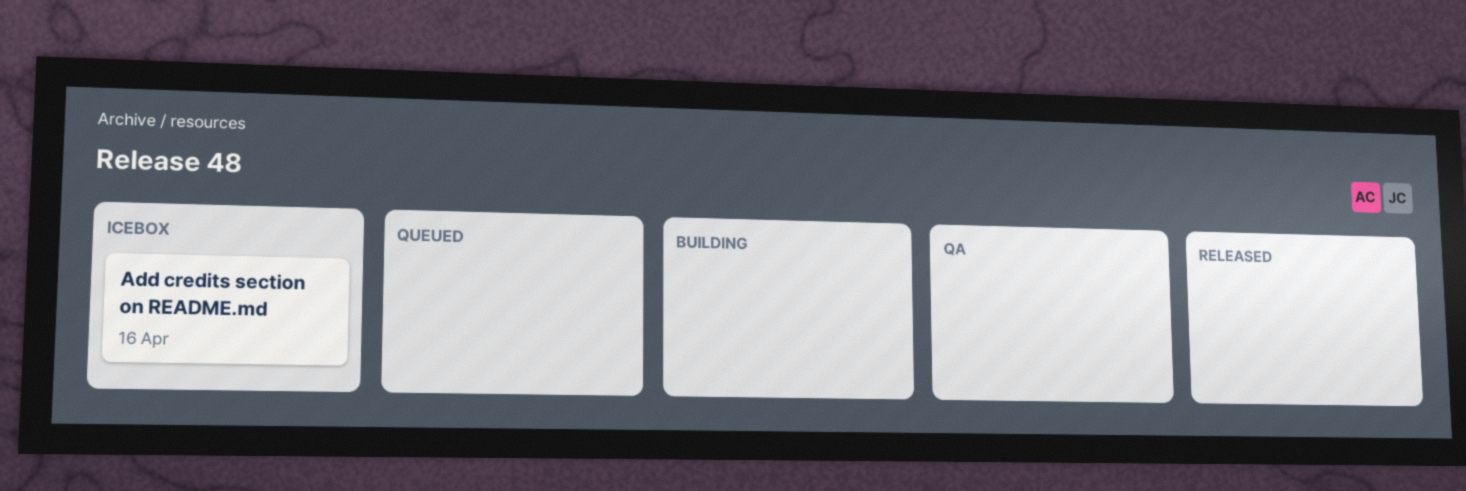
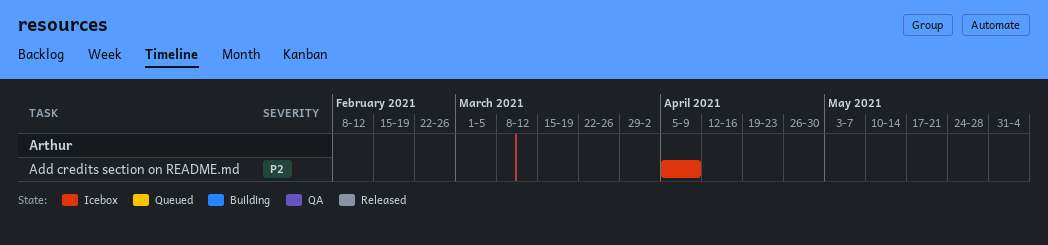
Add credits section on README.md, due: Apr 16 -> Apr 9

